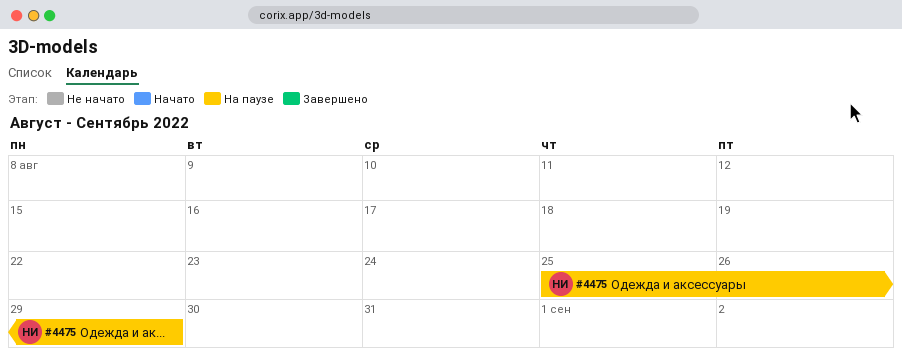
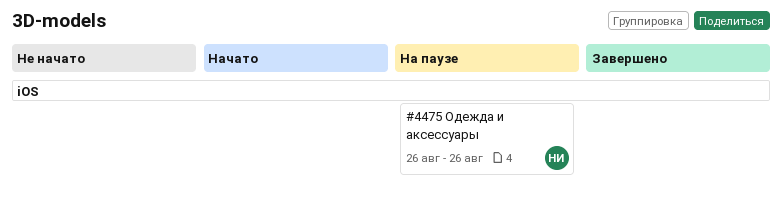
#4475, start: Aug 25 -> Aug 26
#4475, due: Aug 29 -> Aug 26

